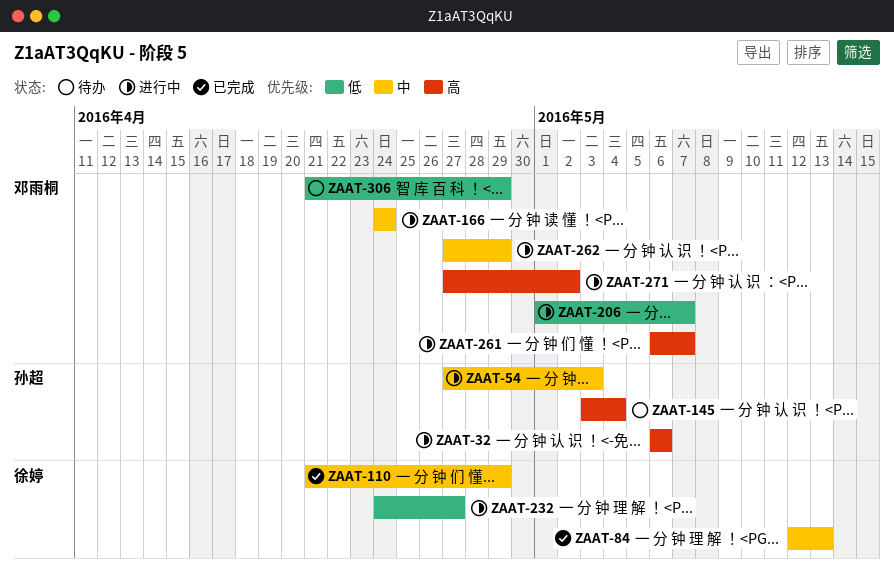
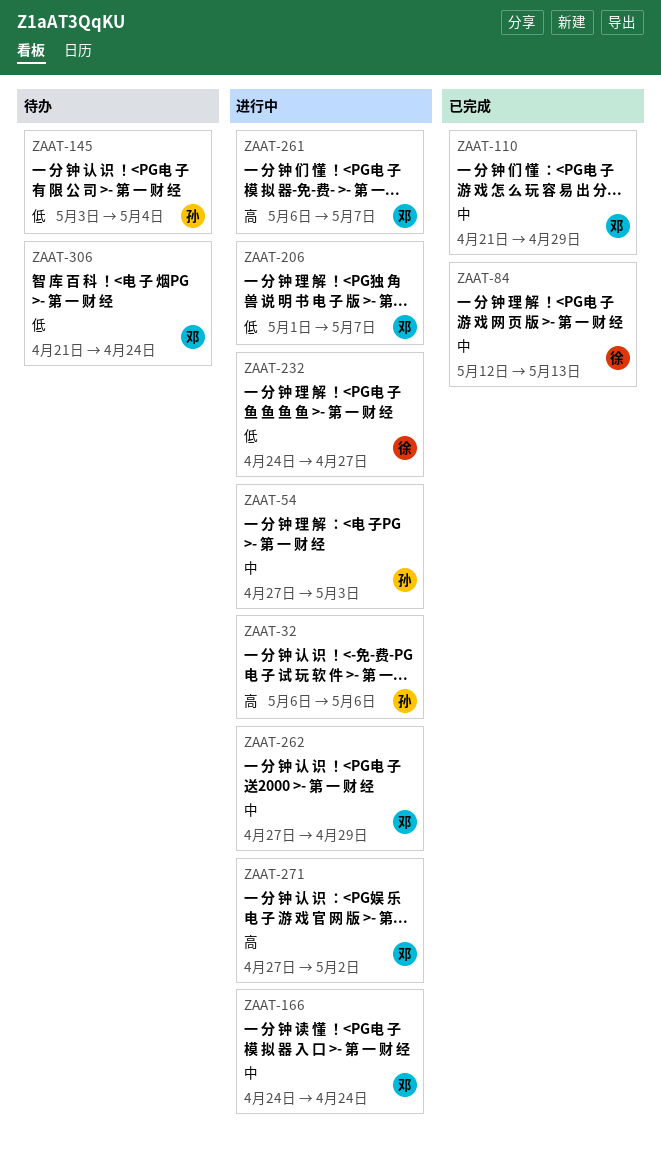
ZAAT-110, owner: 徐婷 -> 邓雨桐
ZAAT-145, priority: 高 -> 低
ZAAT-306, due: Apr 29 -> Apr 24

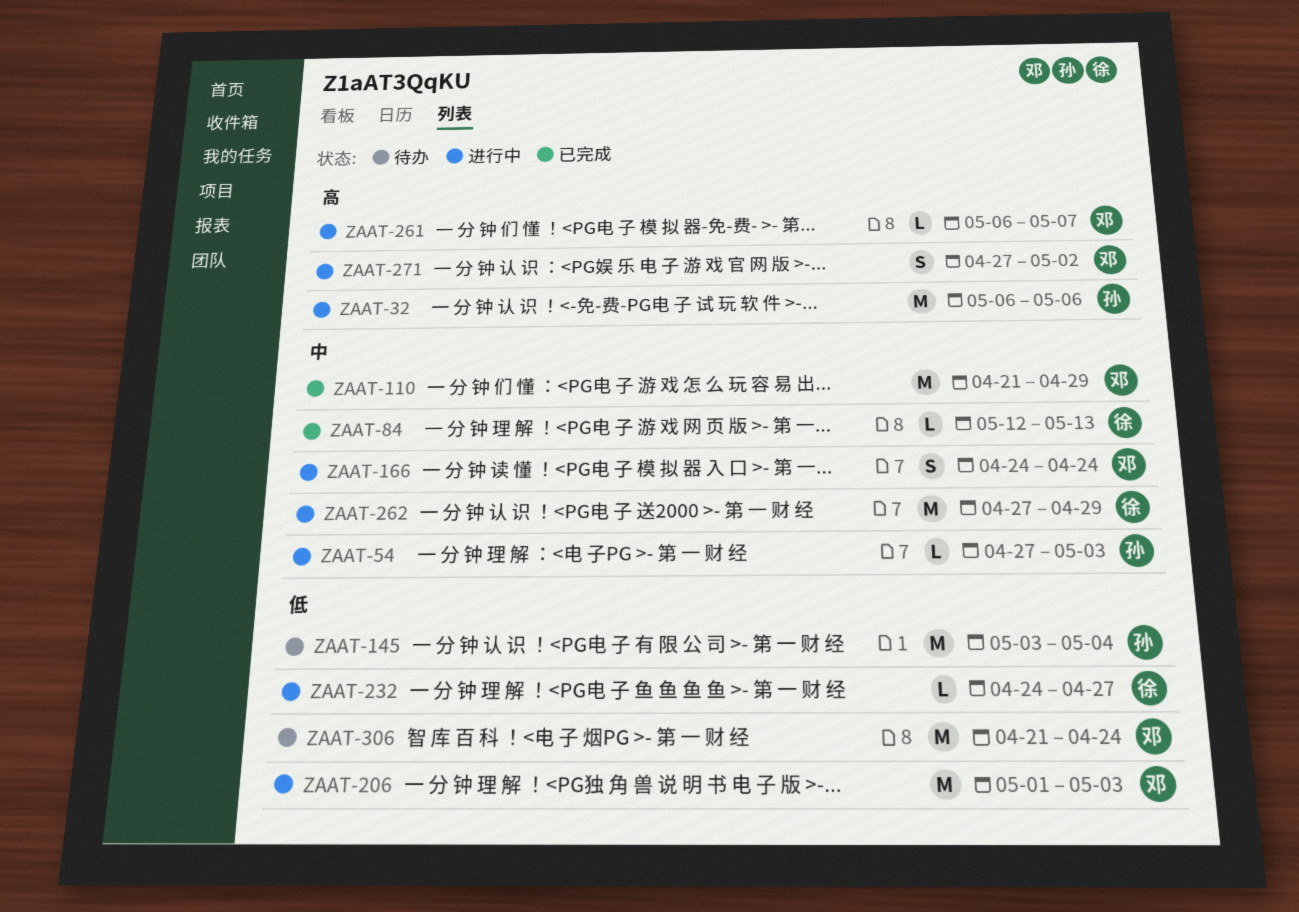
ZAAT-206, due: May 7 -> May 3
ZAAT-262, owner: 邓 -> 徐

